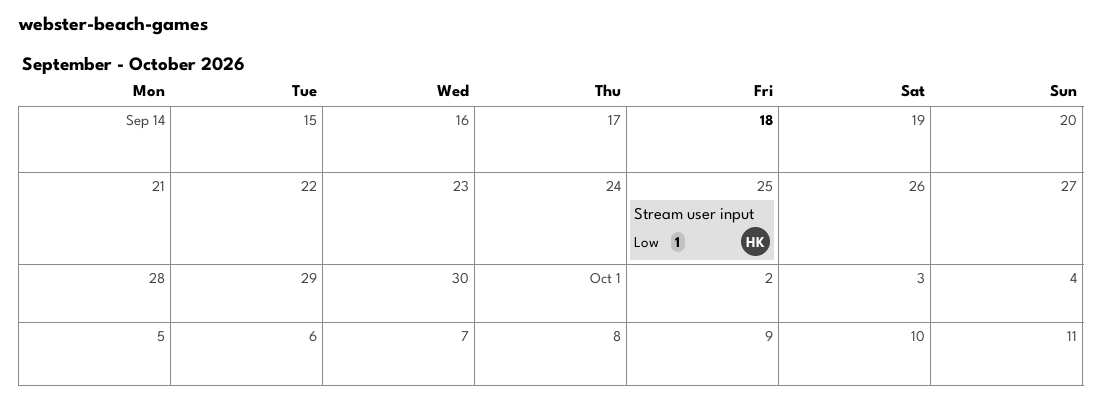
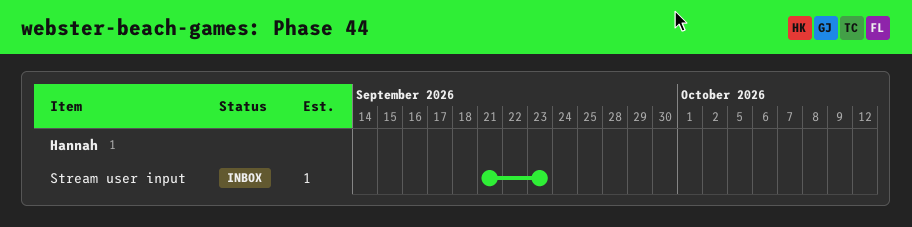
Stream user input, due: Sep 25 -> Sep 23

